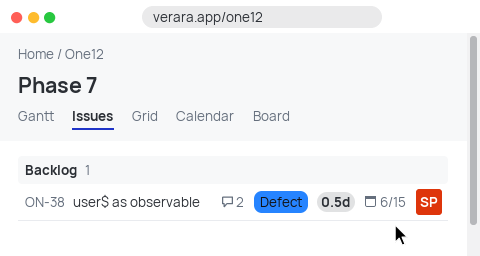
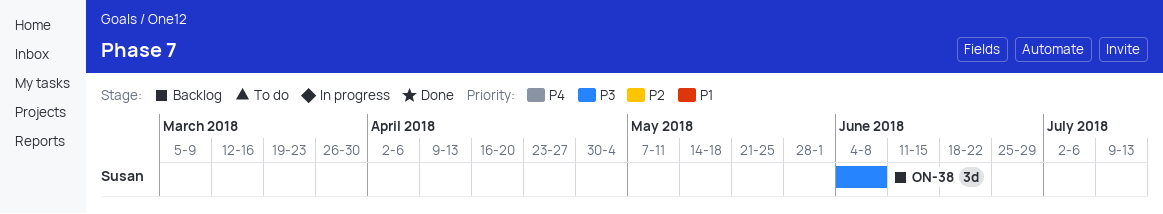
ON-38, estimate: 0.5d -> 3d
ON-38, due: Jun 15 -> Jun 8

